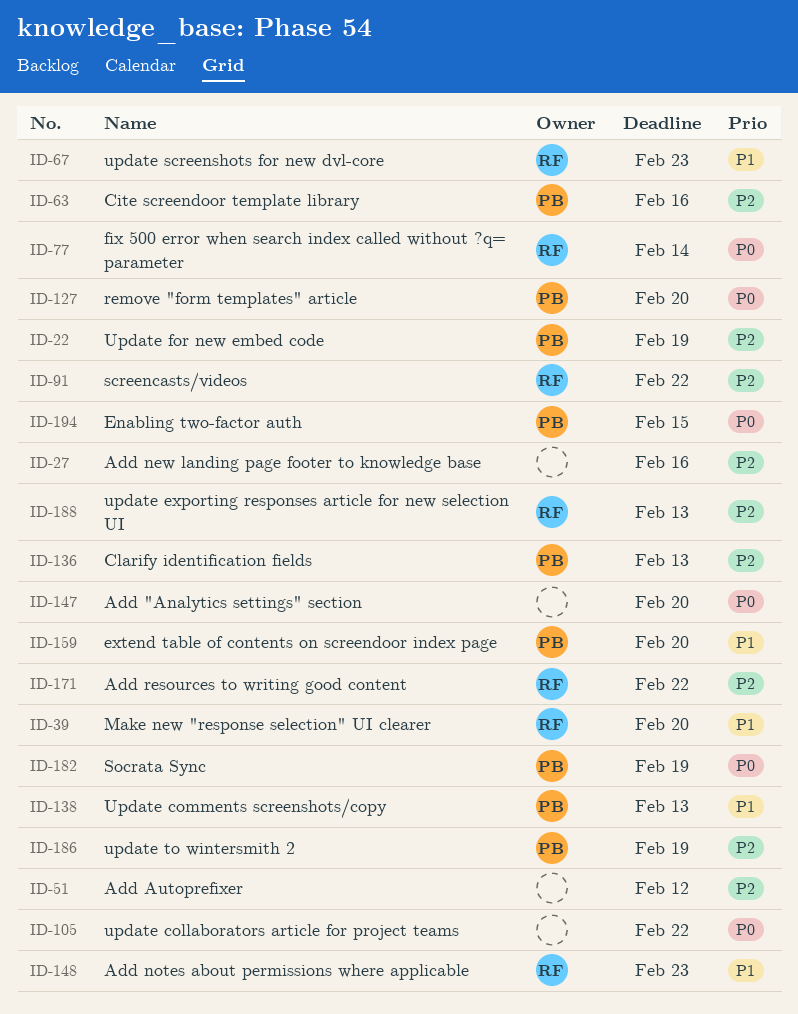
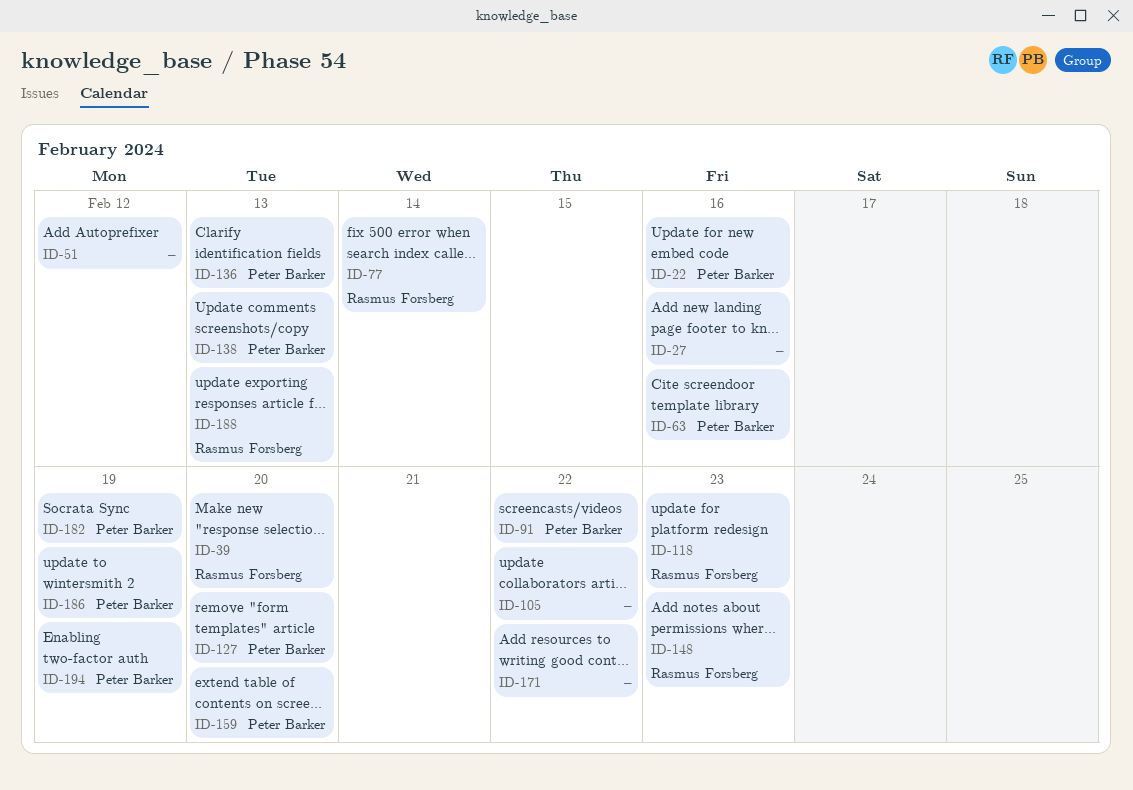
ID-22, due: Feb 19 -> Feb 16
ID-67: present -> none
ID-91, owner: Rasmus Forsberg -> Peter Barker
ID-118: none -> present
ID-147: present -> none
ID-171, owner: Rasmus Forsberg -> none
ID-194, due: Feb 15 -> Feb 19

